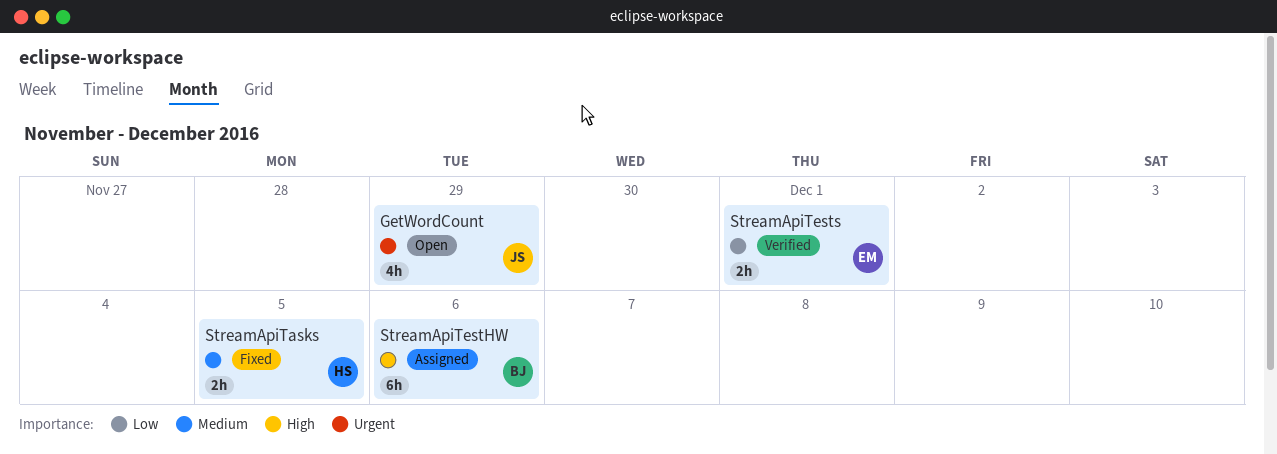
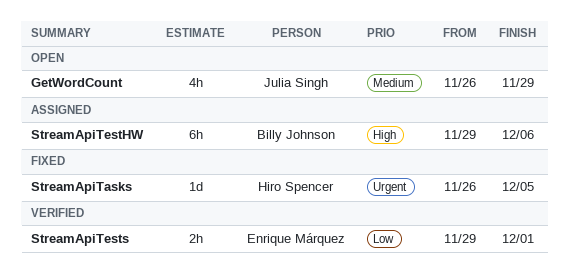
GetWordCount, priority: Urgent -> Medium
StreamApiTasks, priority: Medium -> Urgent
StreamApiTasks, estimate: 2h -> 1d

